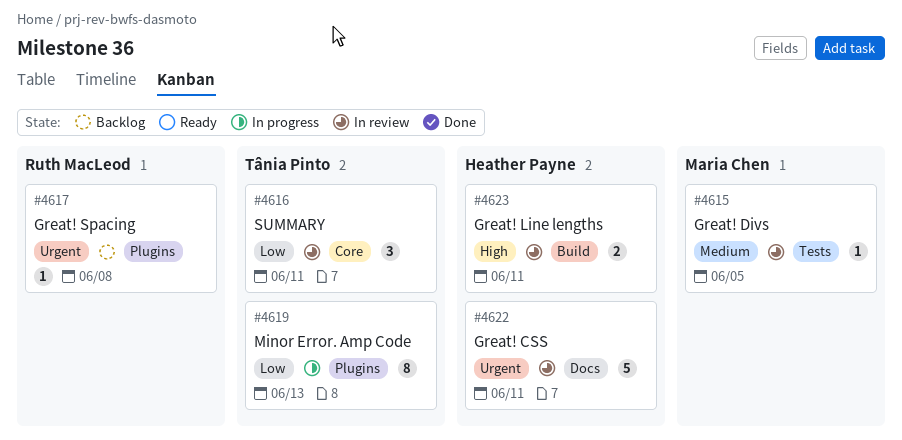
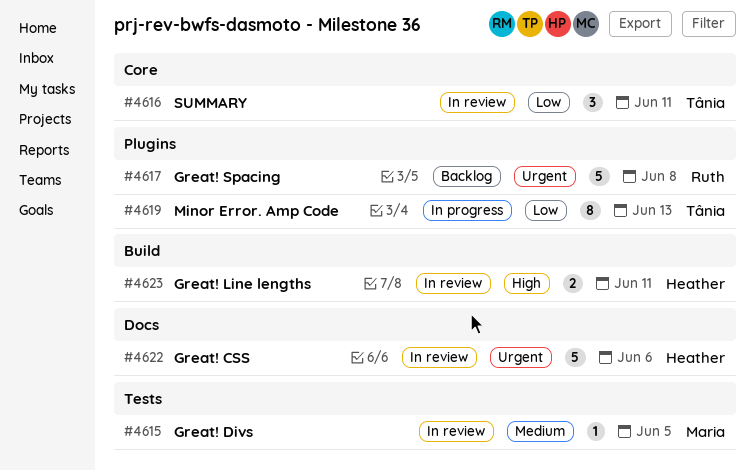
#4617, estimate: 1 -> 5
#4622, due: Jun 11 -> Jun 6

